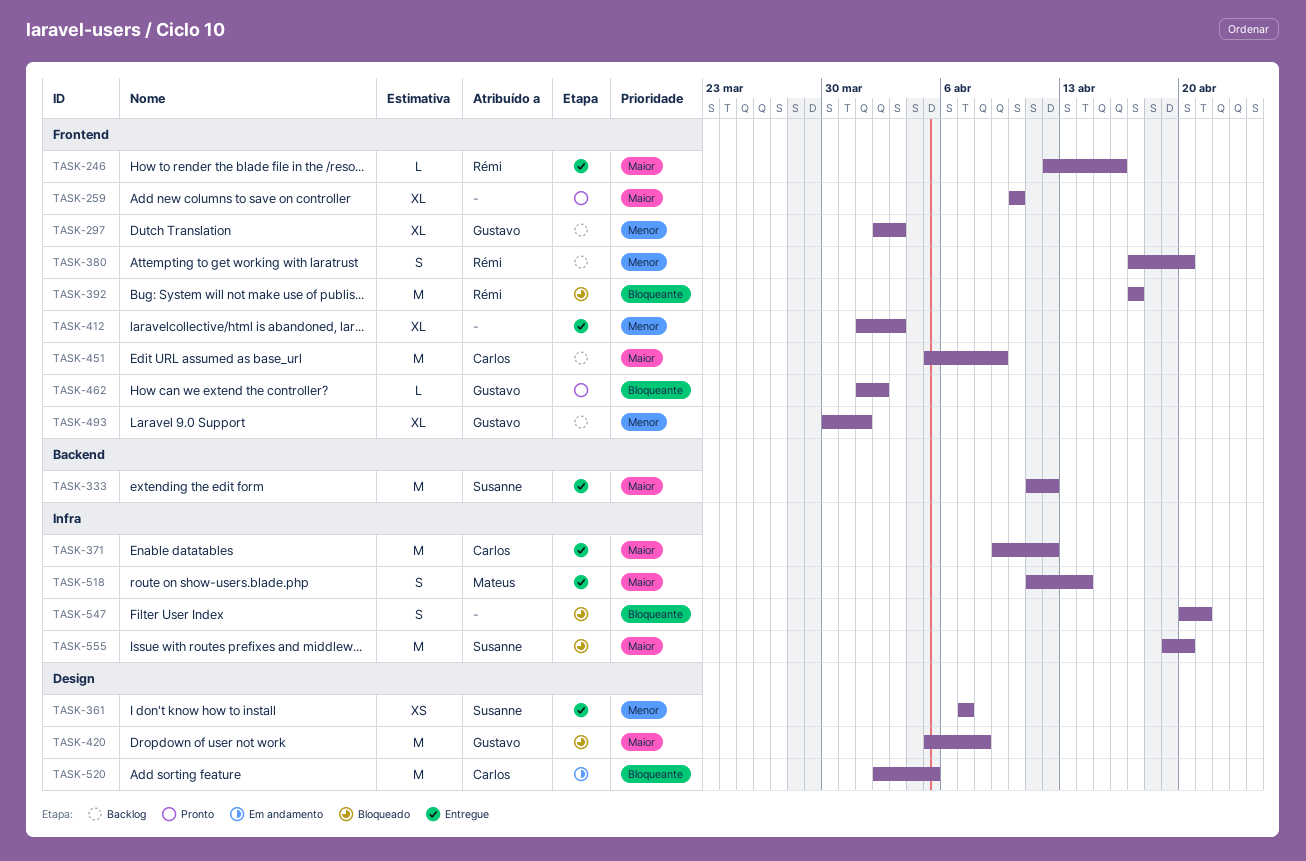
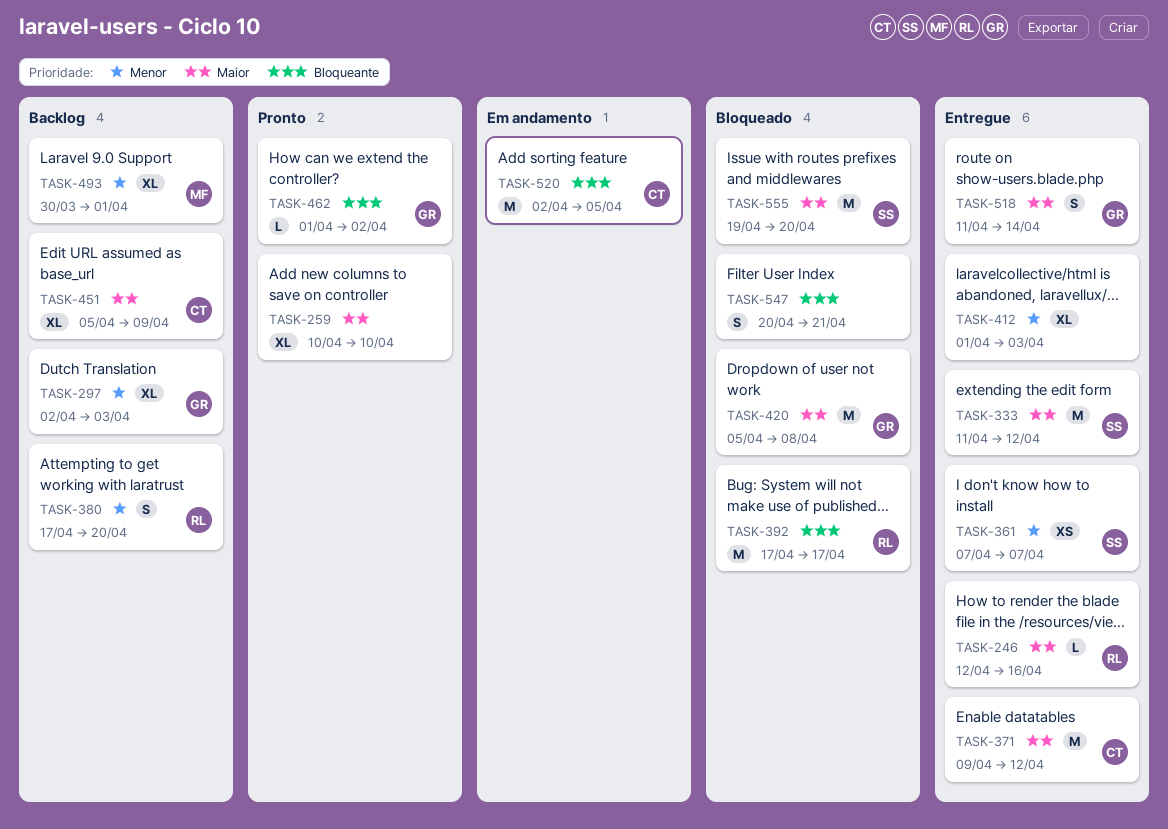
TASK-451, estimate: M -> XL
TASK-493, owner: Gustavo -> Mateus
TASK-518, owner: Mateus -> Gustavo

